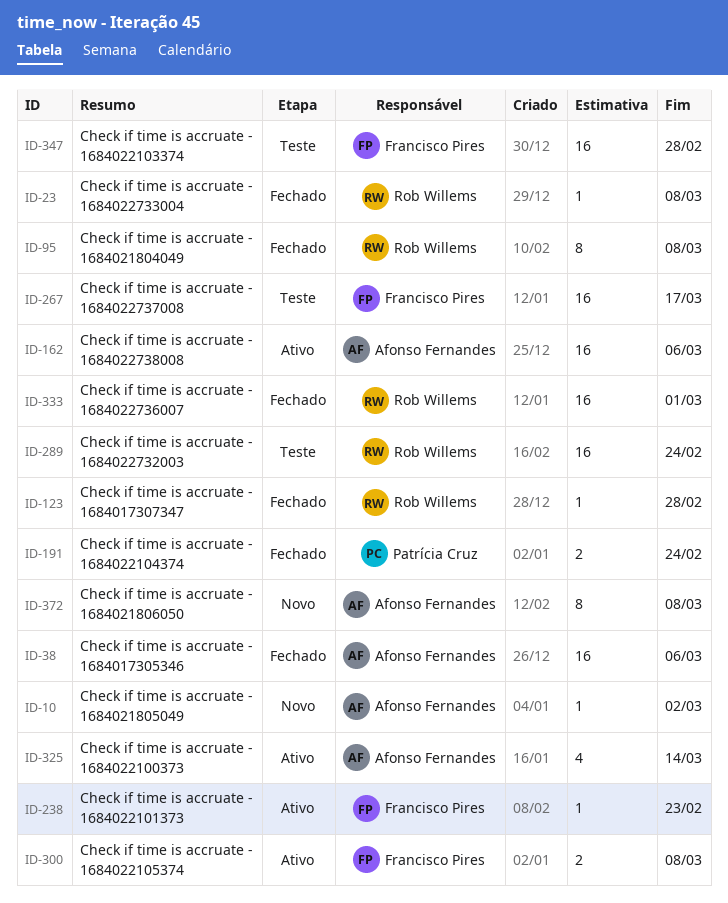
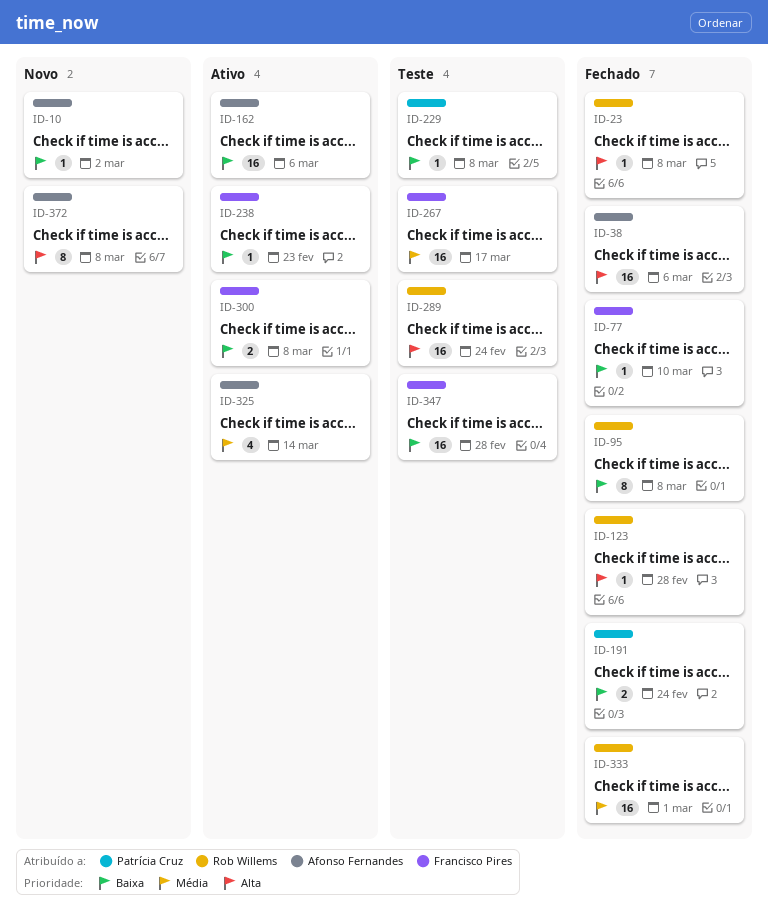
ID-77: none -> present
ID-229: none -> present

